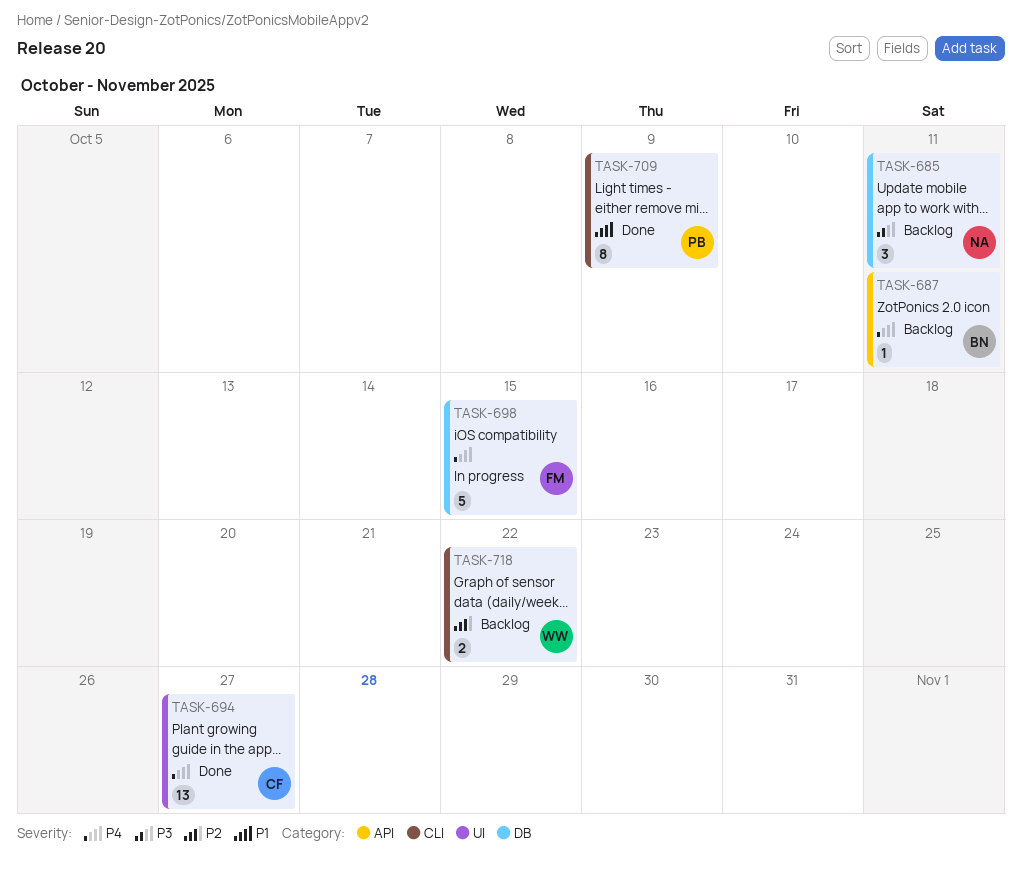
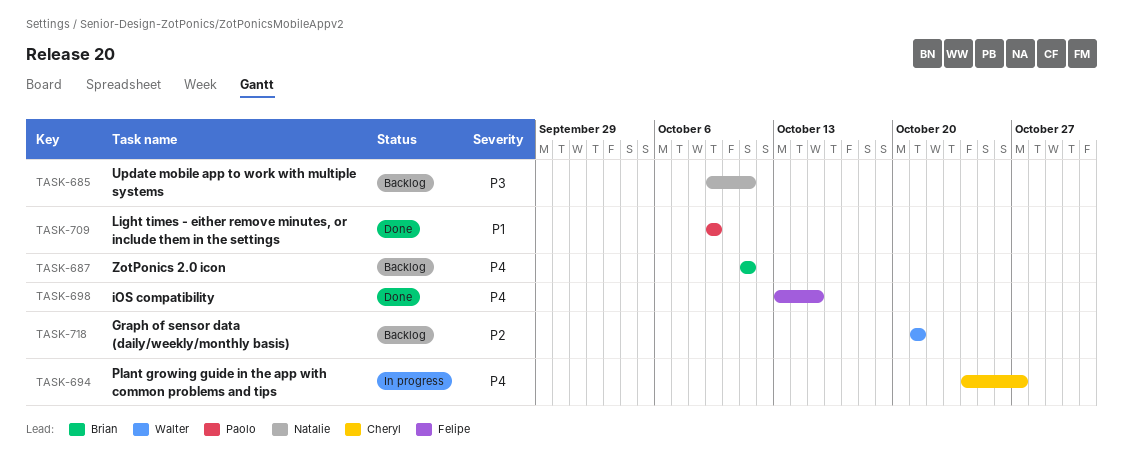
TASK-694, status: Done -> In progress
TASK-698, status: In progress -> Done
TASK-718, due: Oct 22 -> Oct 21

